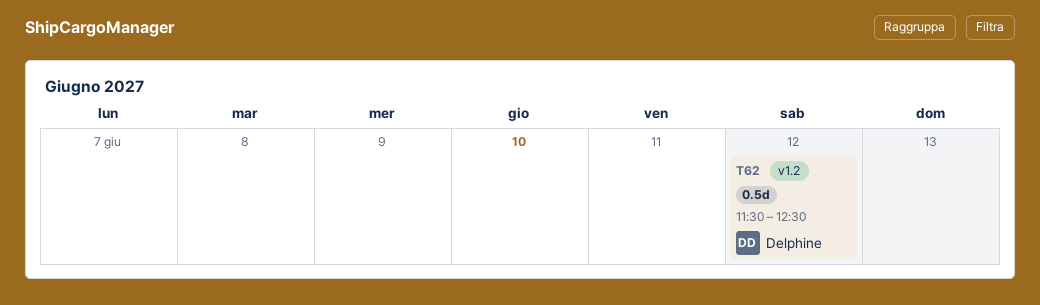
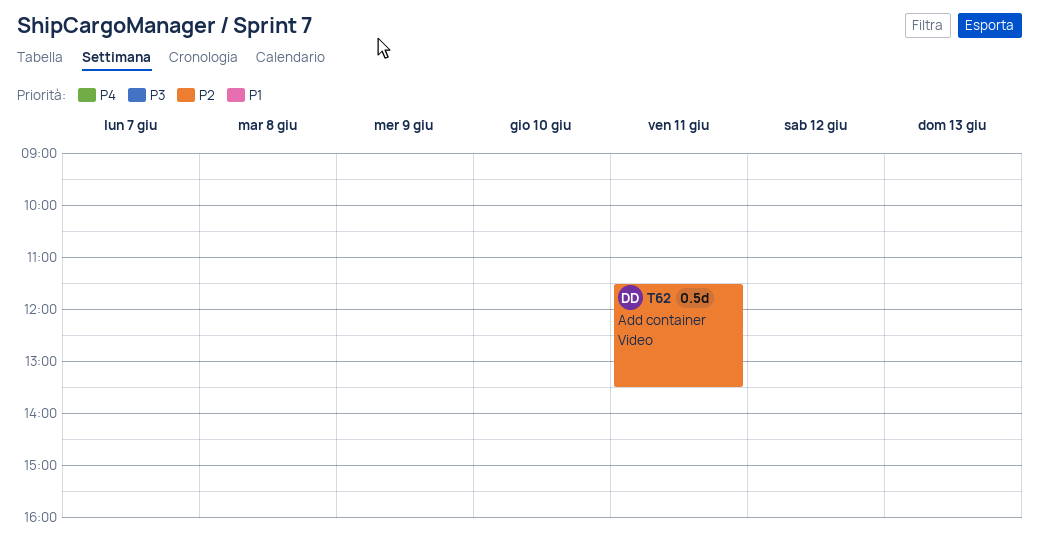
T62, day: Jun 12 -> Jun 11
T62, ends: 12:30 -> 13:30

